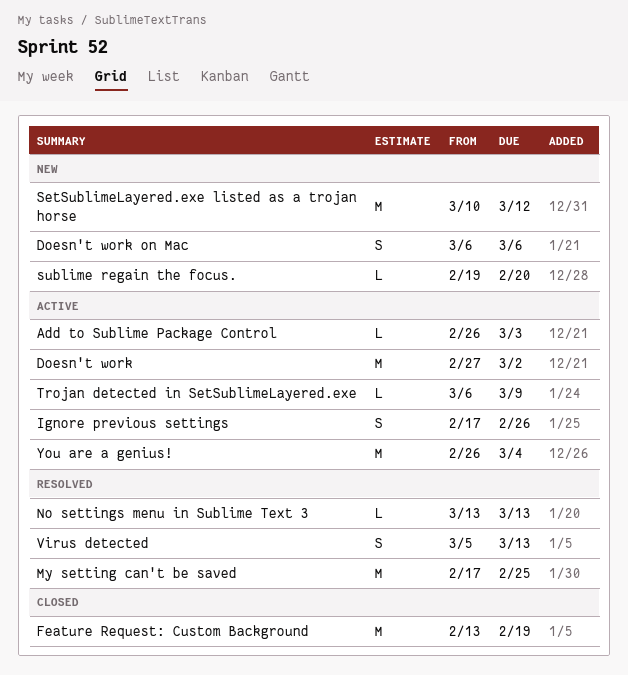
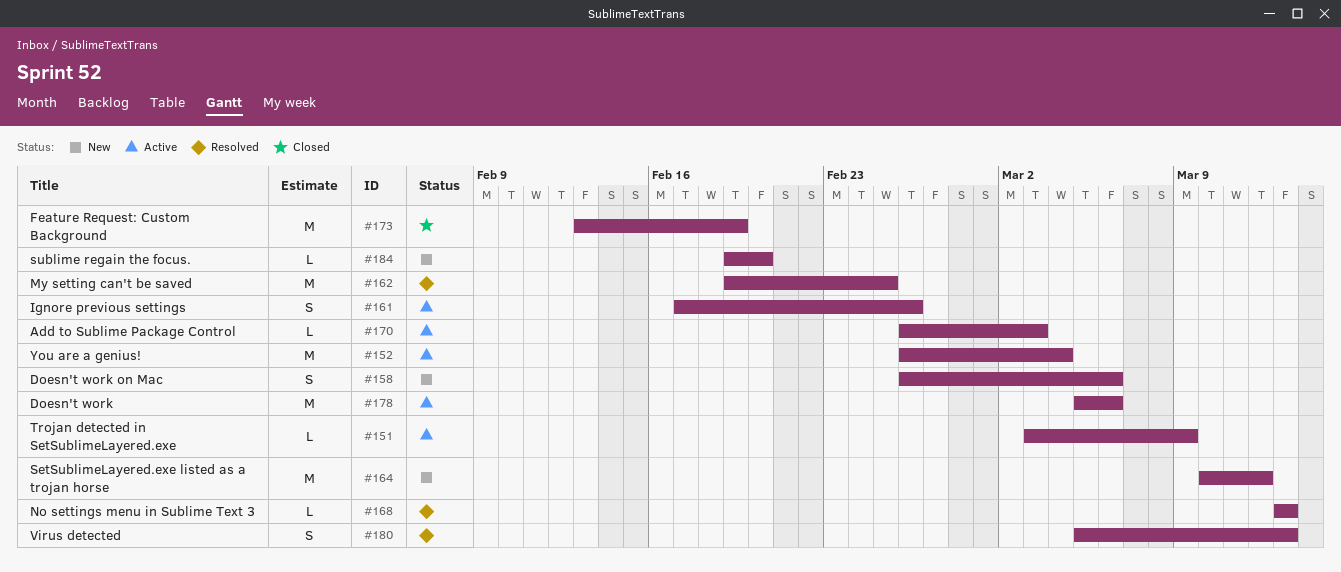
Doesn't work, start: Feb 27 -> Mar 5
Doesn't work, due: Mar 2 -> Mar 6
Doesn't work on Mac, start: Mar 6 -> Feb 26
My setting can't be saved, start: Feb 17 -> Feb 19
Trojan detected in SetSublimeLayered.exe, start: Mar 6 -> Mar 3

